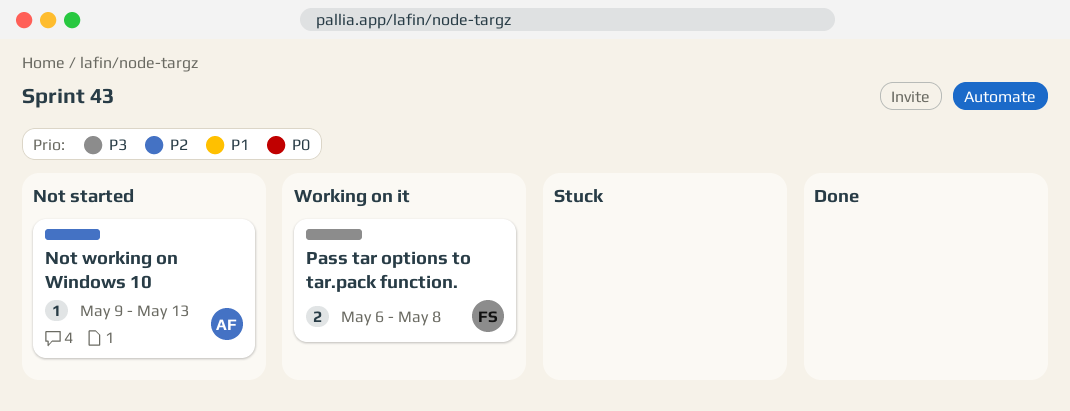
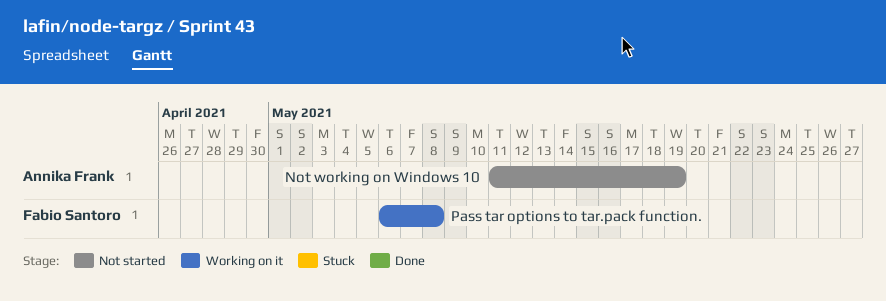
Not working on Windows 10, start: May 9 -> May 11
Not working on Windows 10, due: May 13 -> May 19

